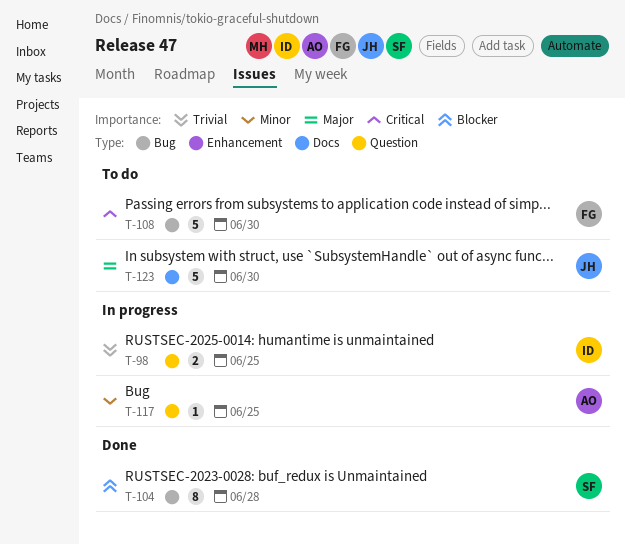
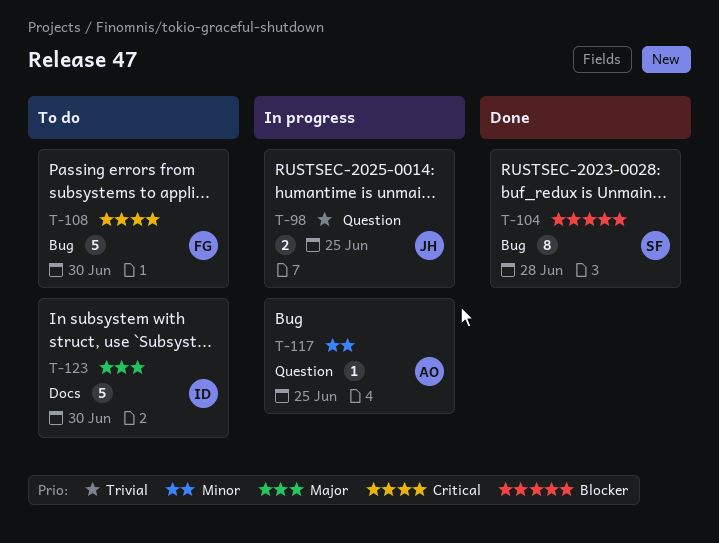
T-98, owner: ID -> JH
T-123, owner: JH -> ID

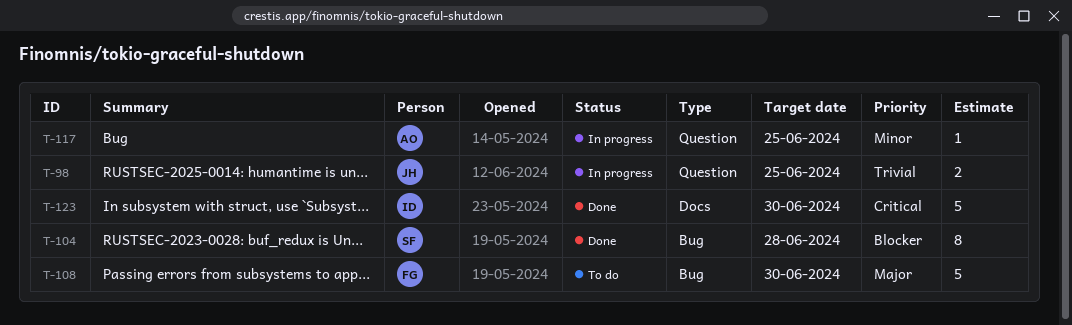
T-108, priority: Critical -> Major
T-123, status: To do -> Done
T-123, priority: Major -> Critical

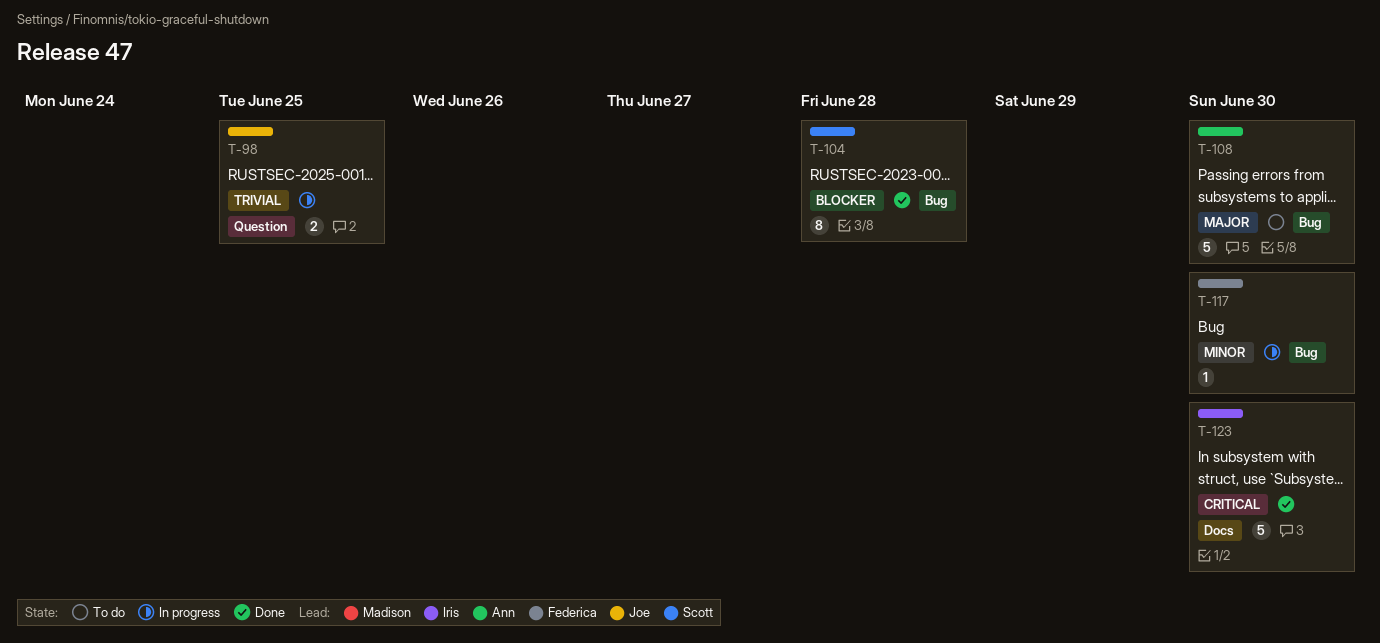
T-108, owner: Federica -> Ann
T-117, owner: Ann -> Federica
T-117, label: Question -> Bug
T-117, due: Jun 25 -> Jun 30

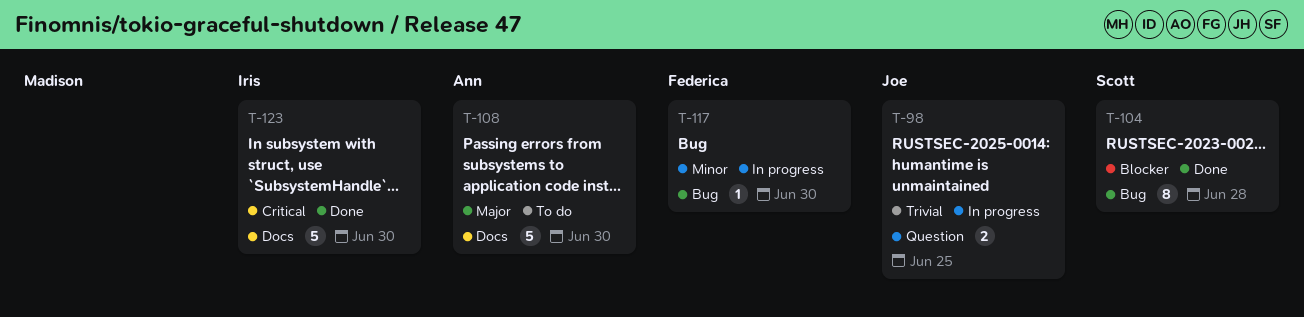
T-108, label: Bug -> Docs

